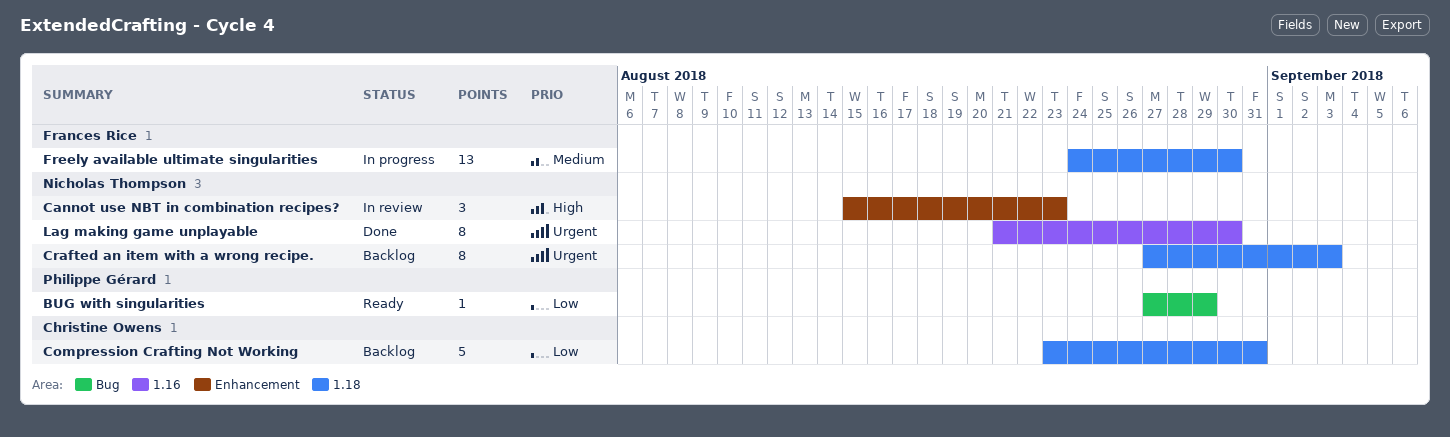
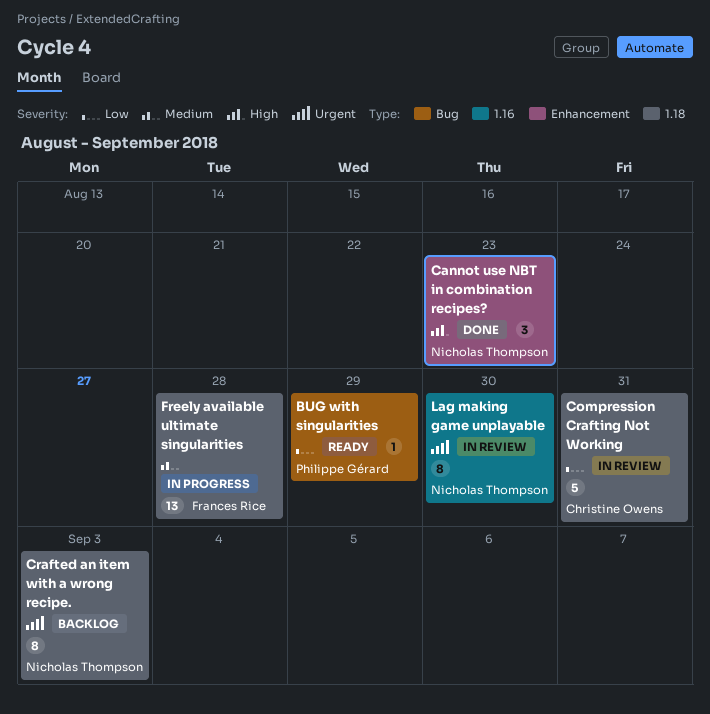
Cannot use NBT in combination recipes?, status: In review -> Done
Compression Crafting Not Working, status: Backlog -> In review
Freely available ultimate singularities, due: Aug 30 -> Aug 28
Lag making game unplayable, status: Done -> In review

